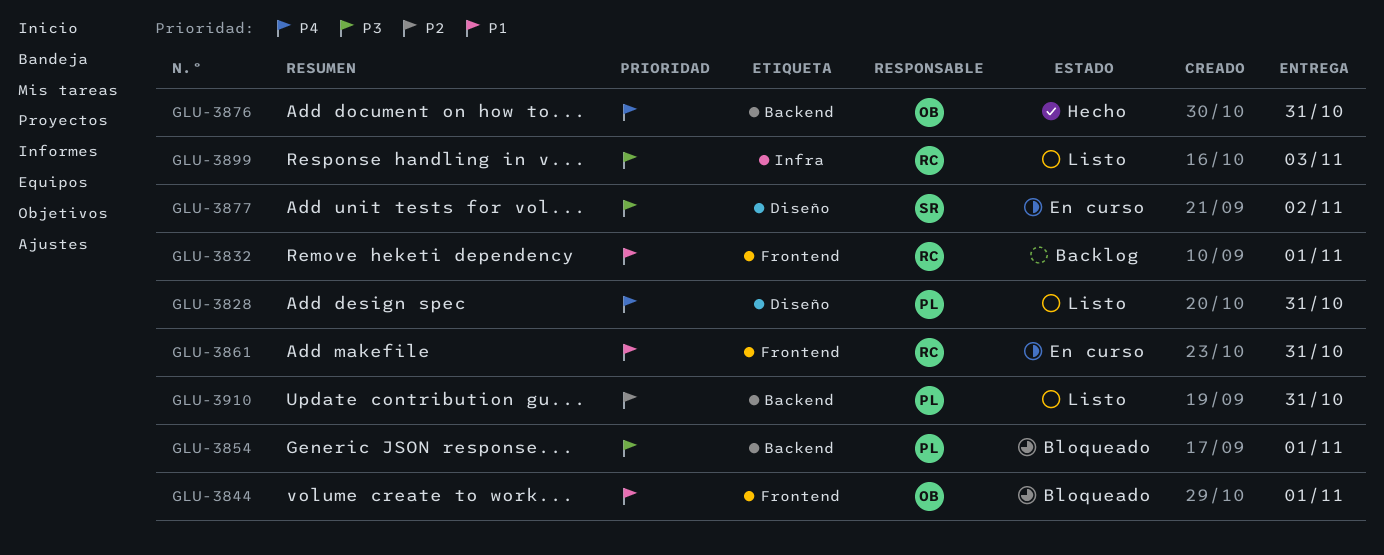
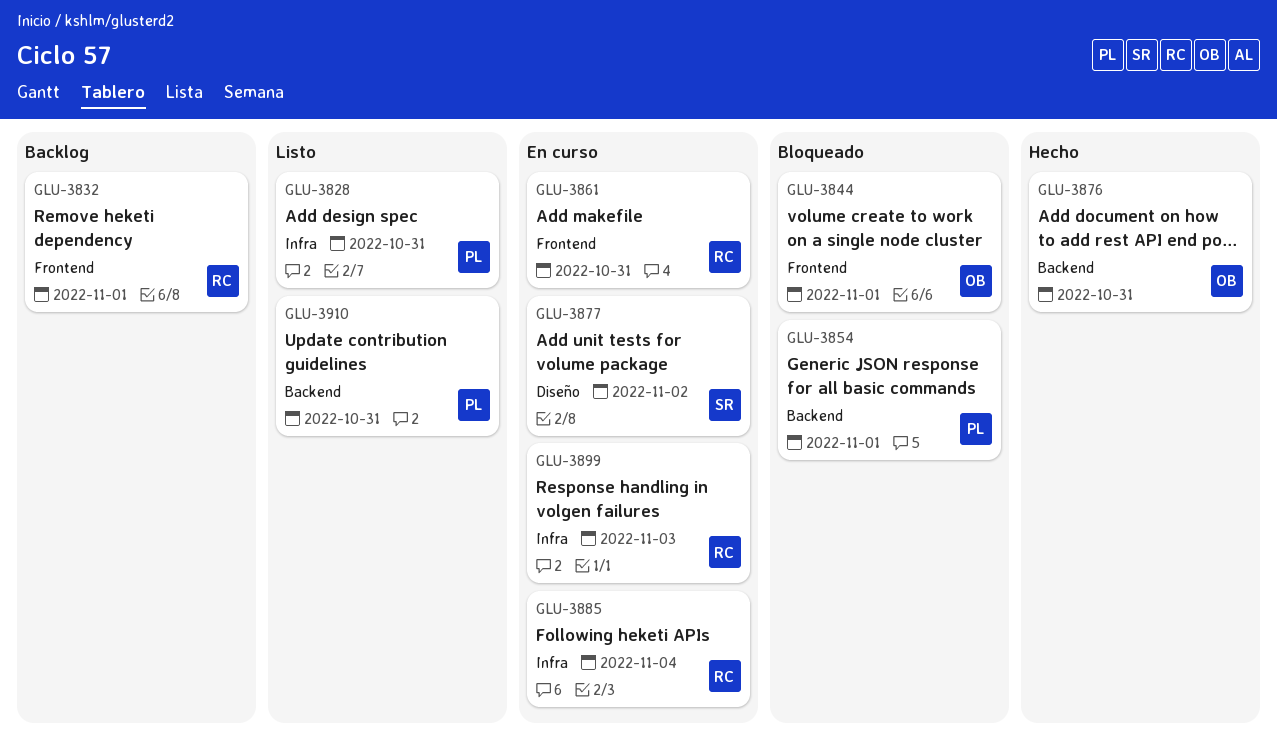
GLU-3828, label: Diseño -> Infra
GLU-3885: none -> present
GLU-3899, status: Listo -> En curso

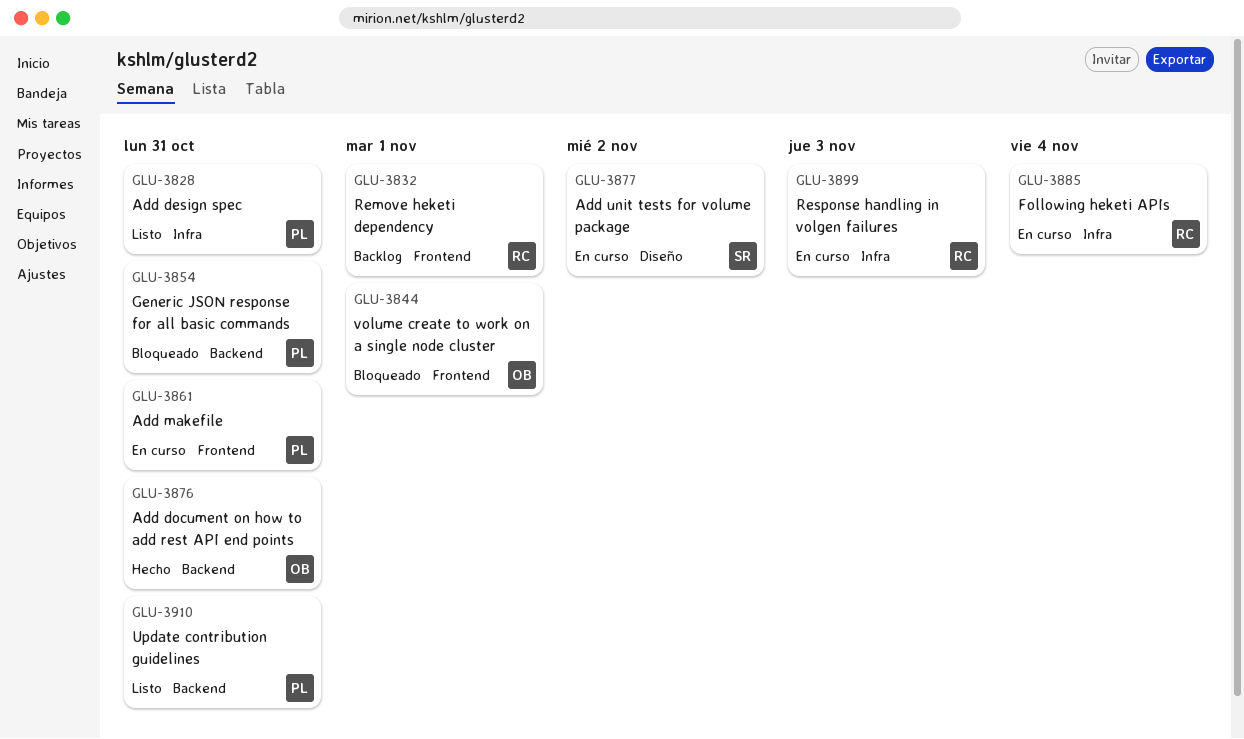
GLU-3854, due: Nov 1 -> Oct 31
GLU-3861, owner: RC -> PL

